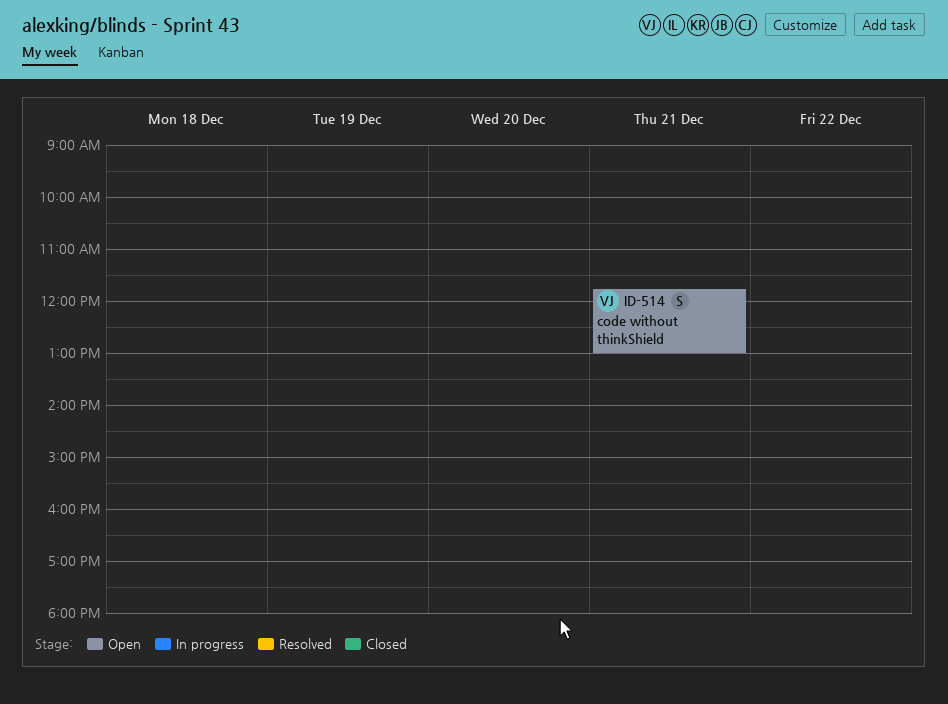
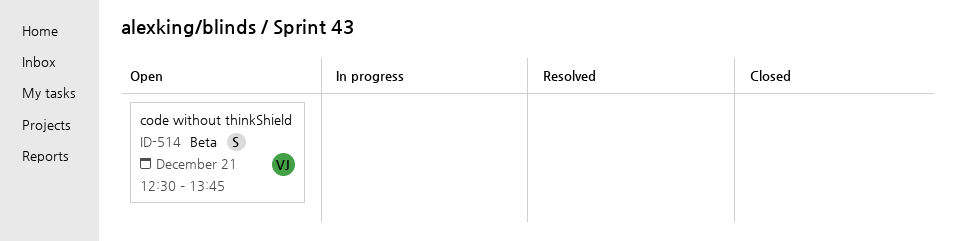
ID-514, begins: 11:45 -> 12:30
ID-514, ends: 13:00 -> 13:45

